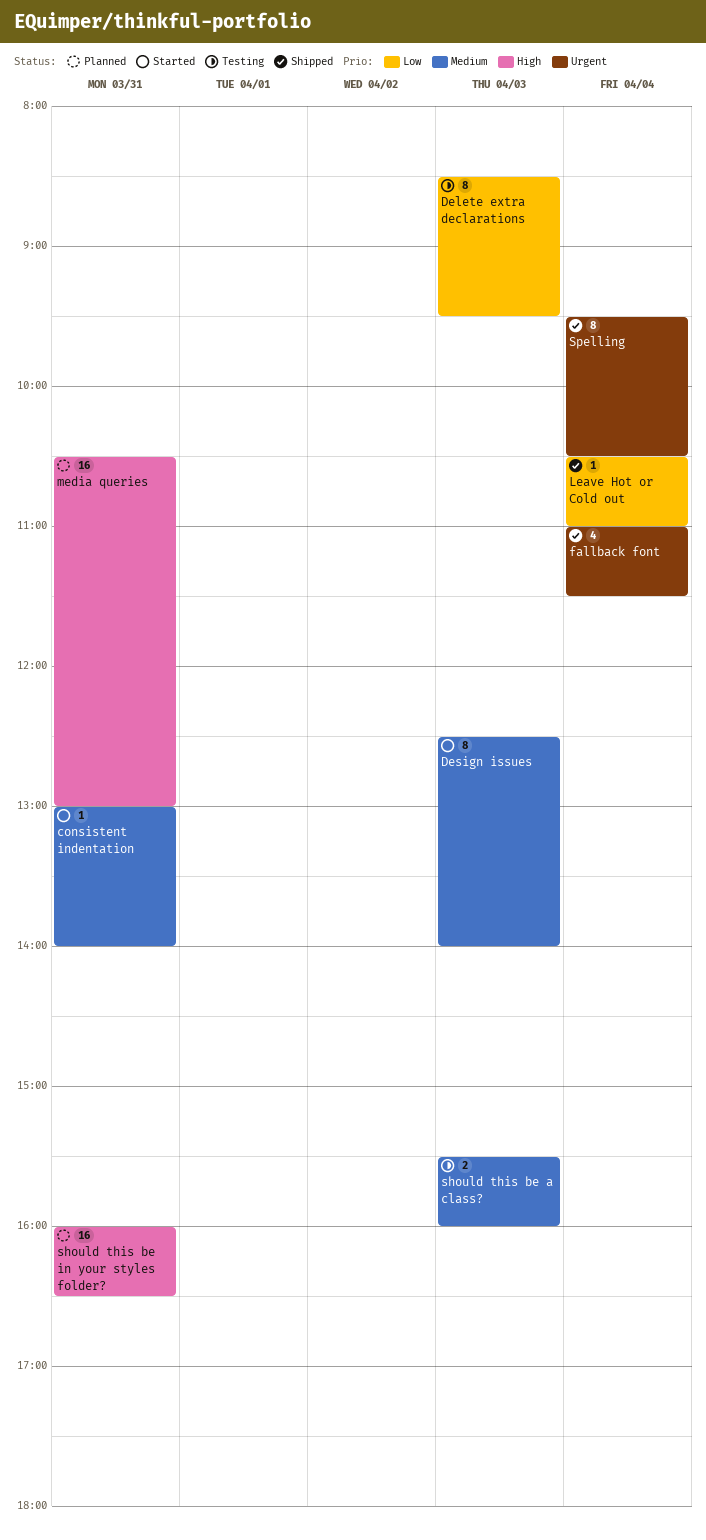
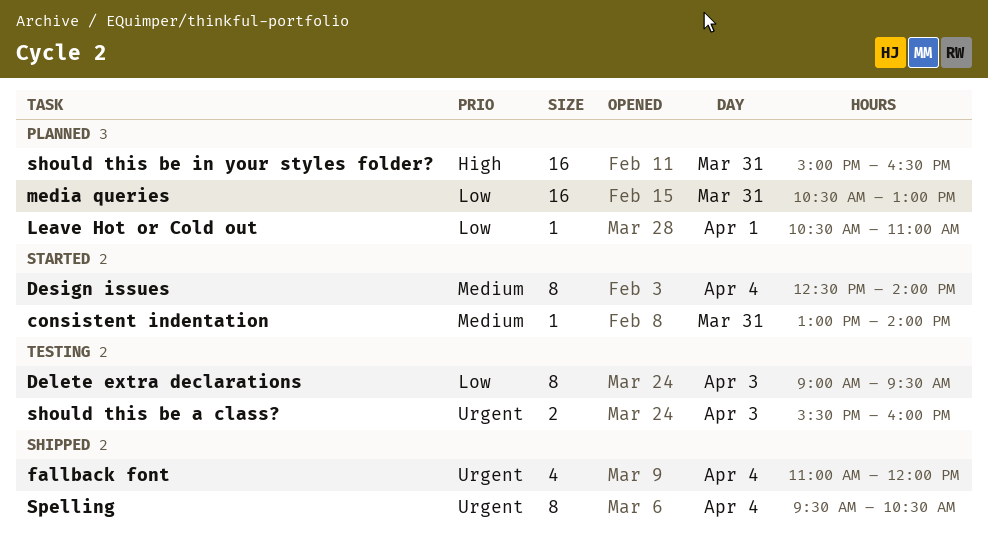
Delete extra declarations, begins: 08:30 -> 09:00
Design issues, day: Apr 3 -> Apr 4
fallback font, ends: 11:30 -> 12:00
Leave Hot or Cold out, status: Shipped -> Planned
Leave Hot or Cold out, day: Apr 4 -> Apr 1
media queries, priority: High -> Low
should this be a class?, priority: Medium -> Urgent
should this be in your styles folder?, begins: 16:00 -> 15:00

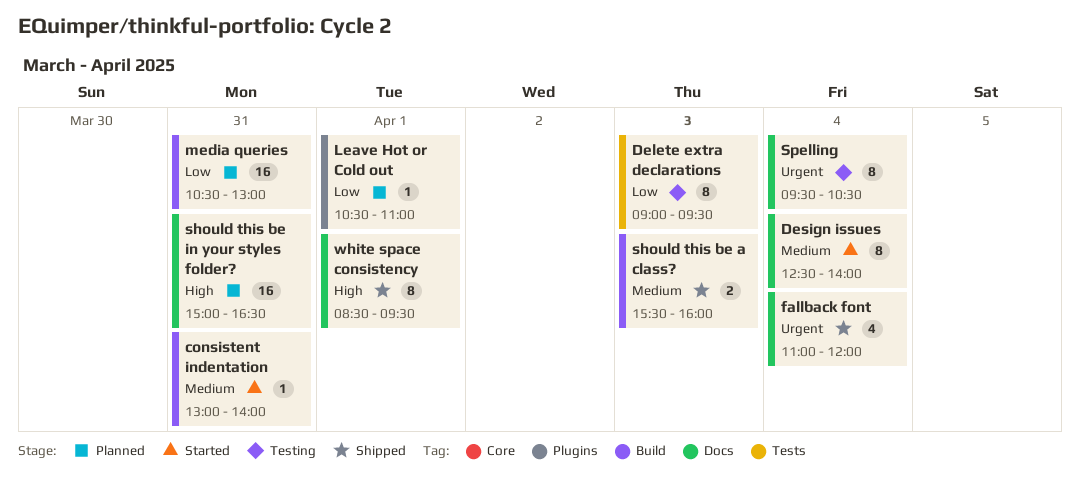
should this be a class?, status: Testing -> Shipped
should this be a class?, priority: Urgent -> Medium
Spelling, status: Shipped -> Testing
white space consistency: none -> present

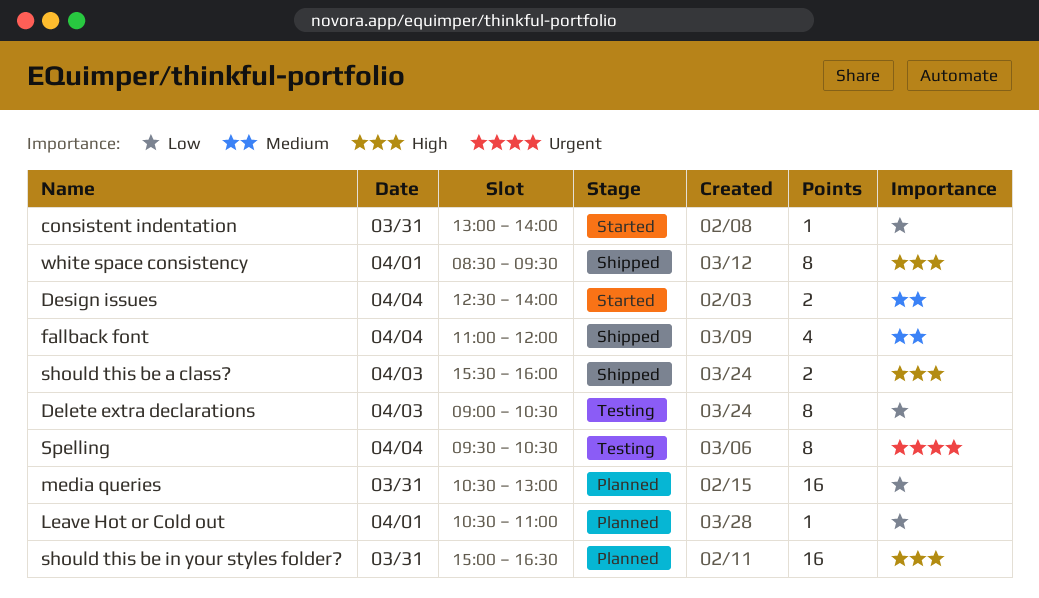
consistent indentation, priority: Medium -> Low
Delete extra declarations, ends: 09:30 -> 10:30
Design issues, estimate: 8 -> 2
fallback font, priority: Urgent -> Medium
should this be a class?, priority: Medium -> High

